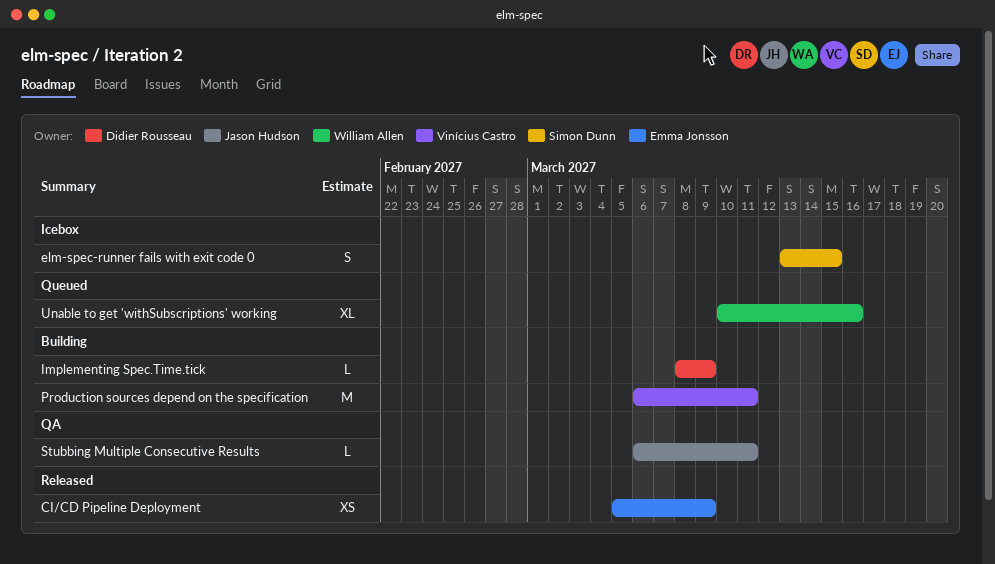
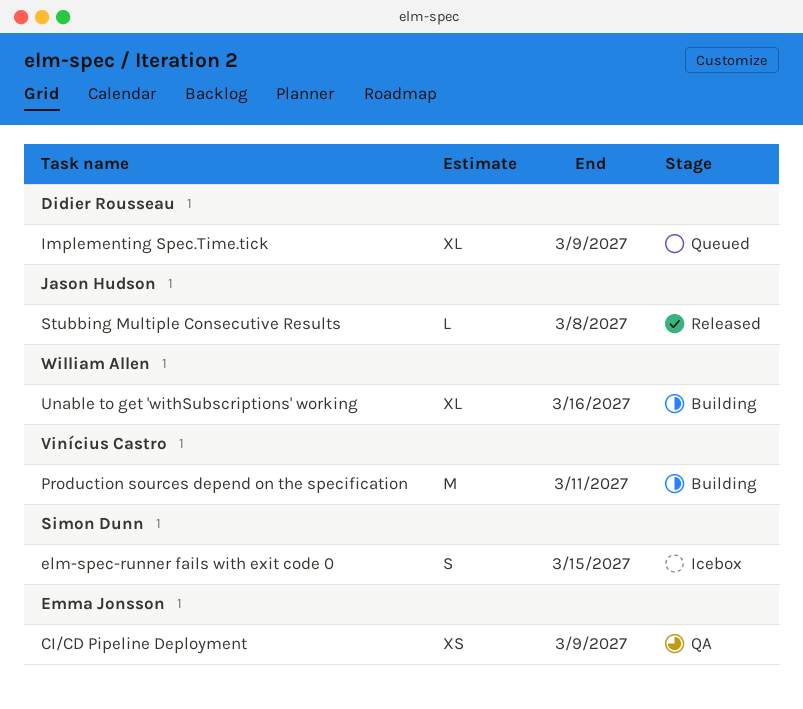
CI/CD Pipeline Deployment, status: Released -> QA
Implementing Spec.Time.tick, status: Building -> Queued
Implementing Spec.Time.tick, estimate: L -> XL
Stubbing Multiple Consecutive Results, status: QA -> Released
Stubbing Multiple Consecutive Results, due: Mar 11 -> Mar 8
Unable to get 'withSubscriptions' working, status: Queued -> Building

